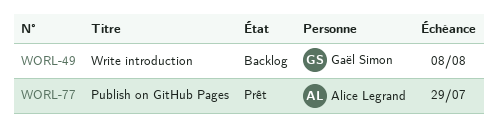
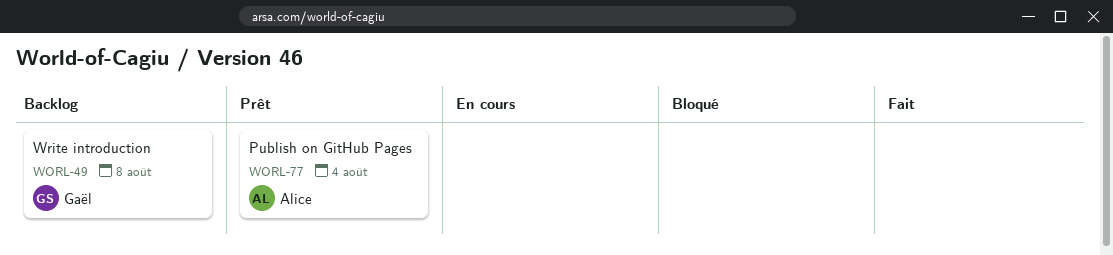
WORL-77, due: Jul 29 -> Aug 4

